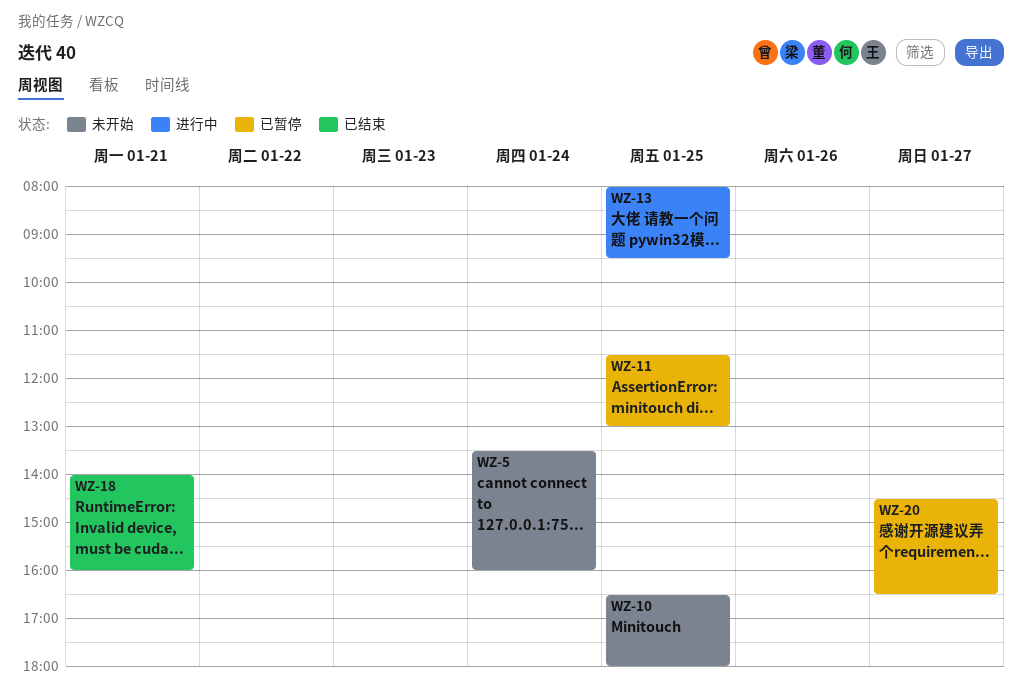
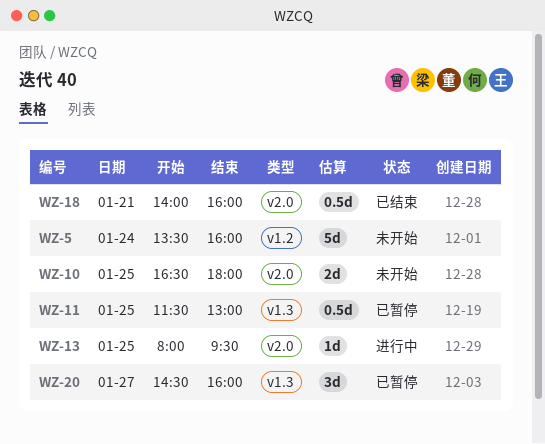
WZ-20, ends: 16:30 -> 16:00

